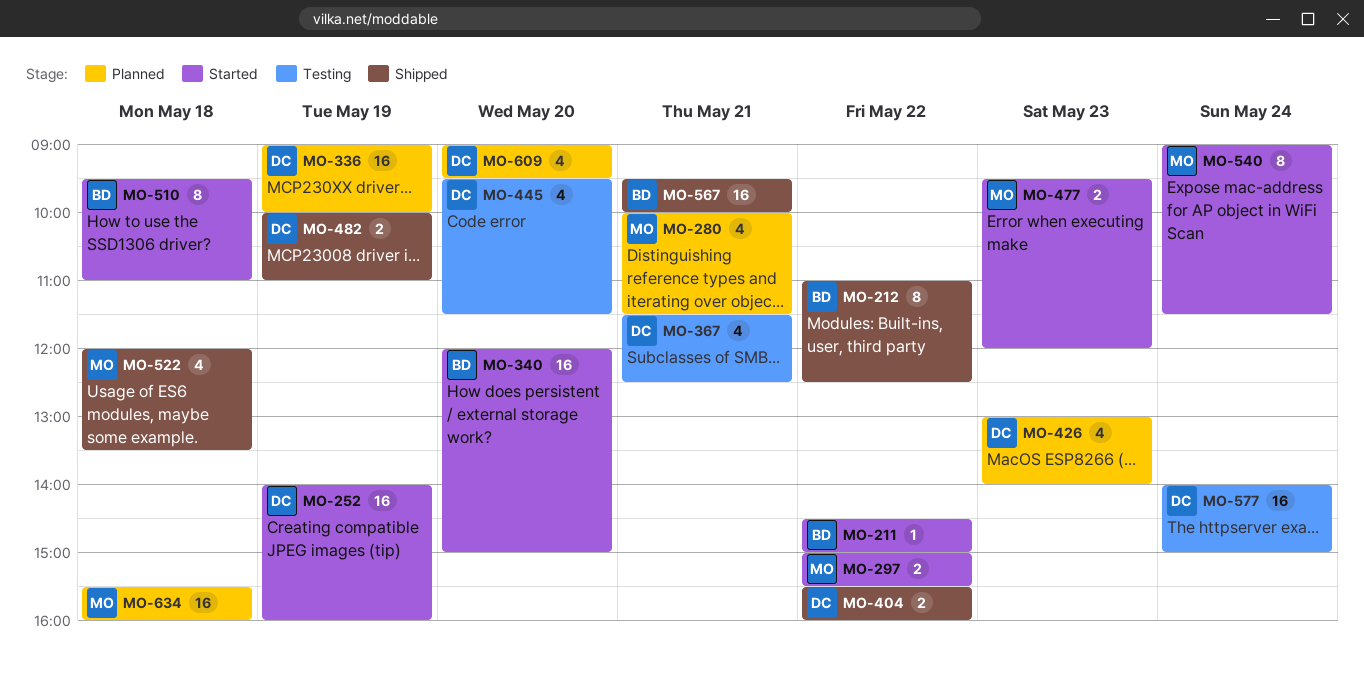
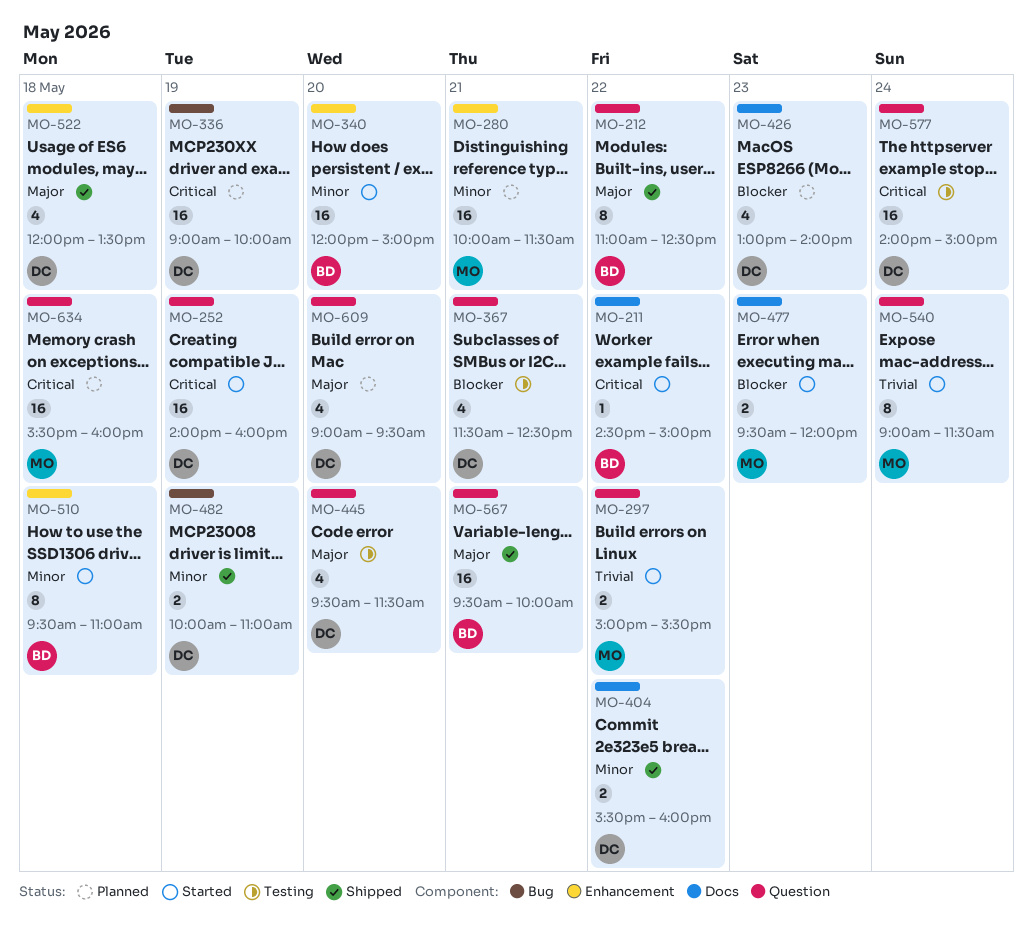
MO-280, estimate: 4 -> 16
MO-522, owner: MO -> DC

